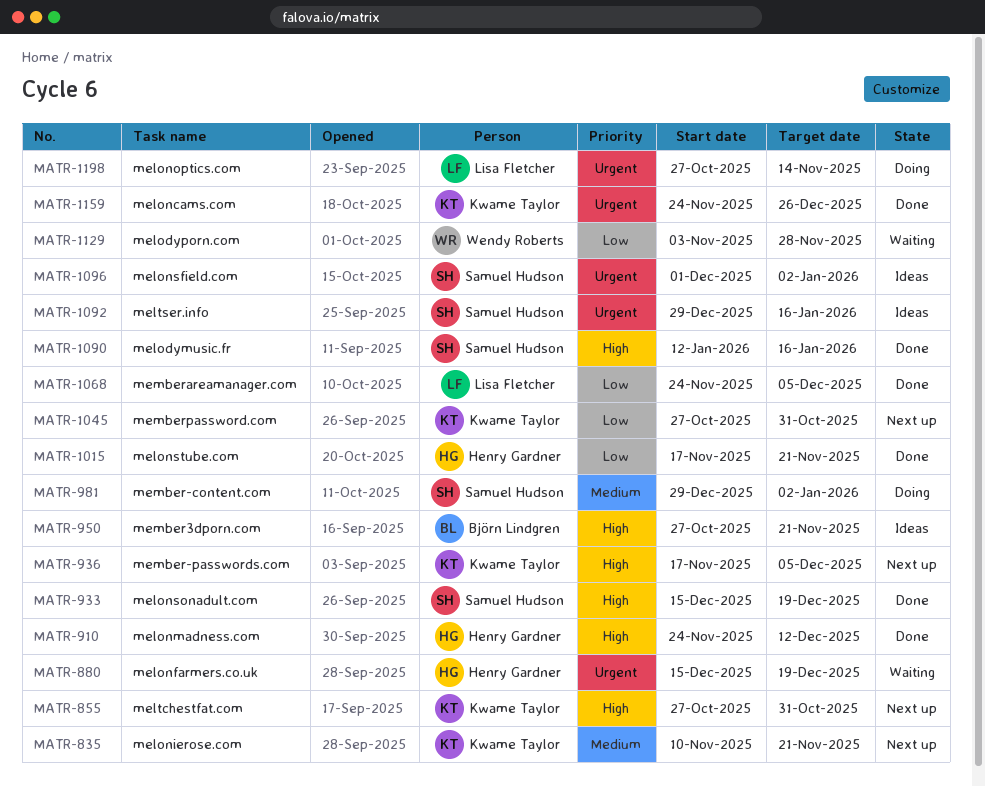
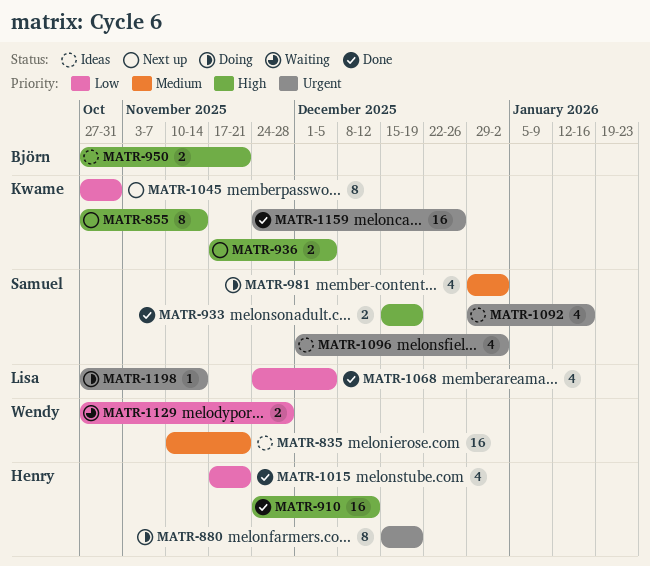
MATR-835, status: Next up -> Ideas
MATR-835, owner: Kwame Taylor -> Wendy Roberts
MATR-855, due: Oct 31 -> Nov 14
MATR-880, status: Waiting -> Doing
MATR-1090: present -> none
MATR-1129, start: Nov 3 -> Oct 27

